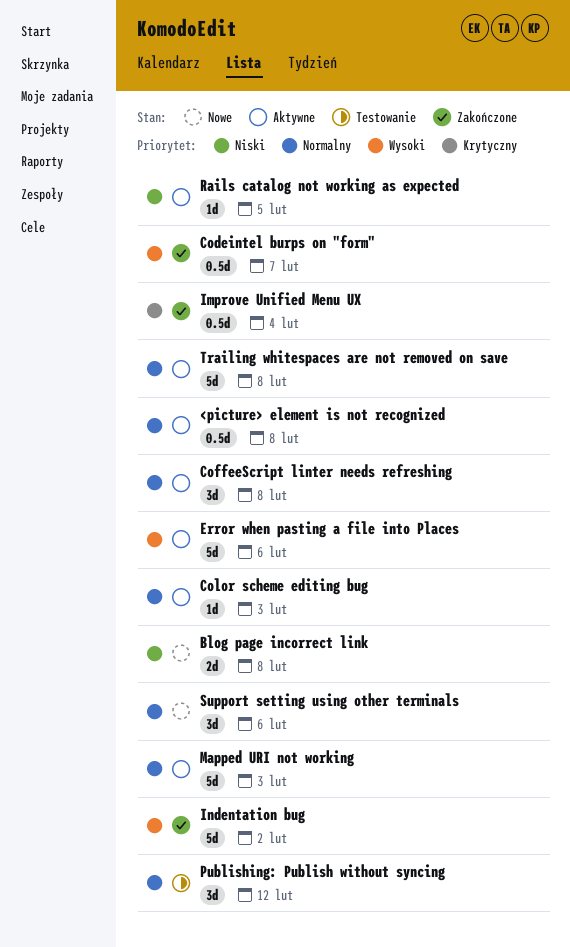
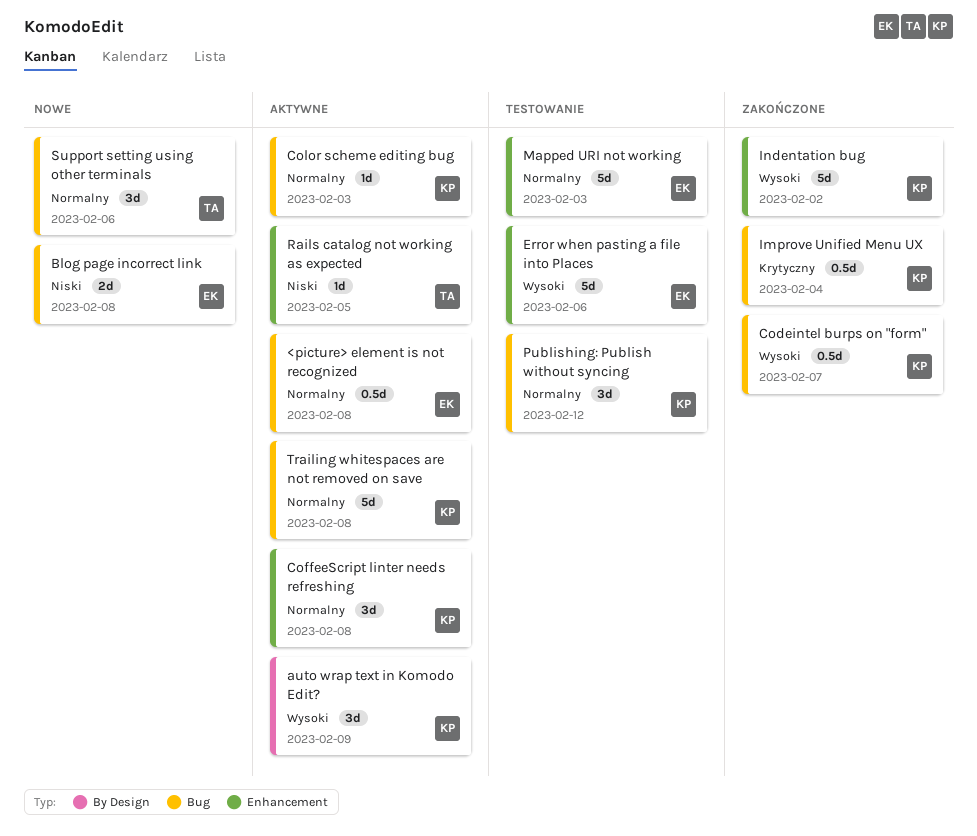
auto wrap text in Komodo Edit?: none -> present
Error when pasting a file into Places, status: Aktywne -> Testowanie
Mapped URI not working, status: Aktywne -> Testowanie

